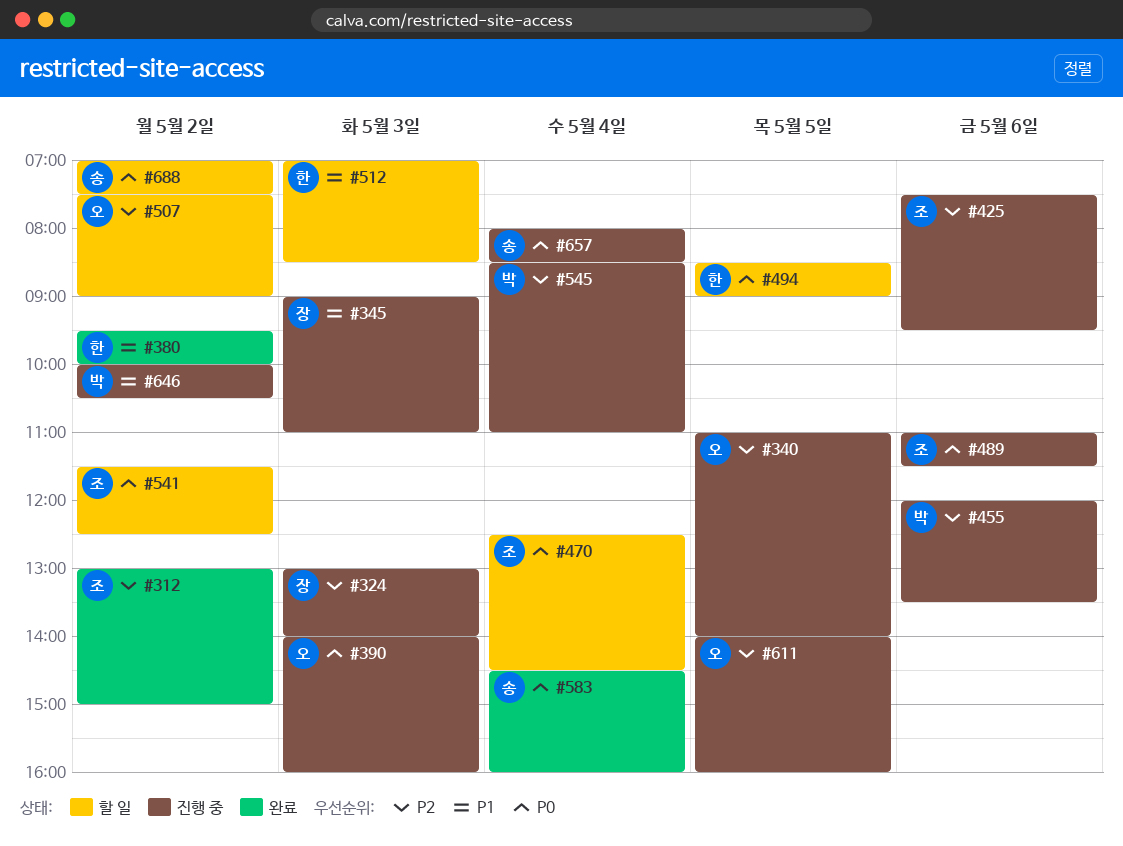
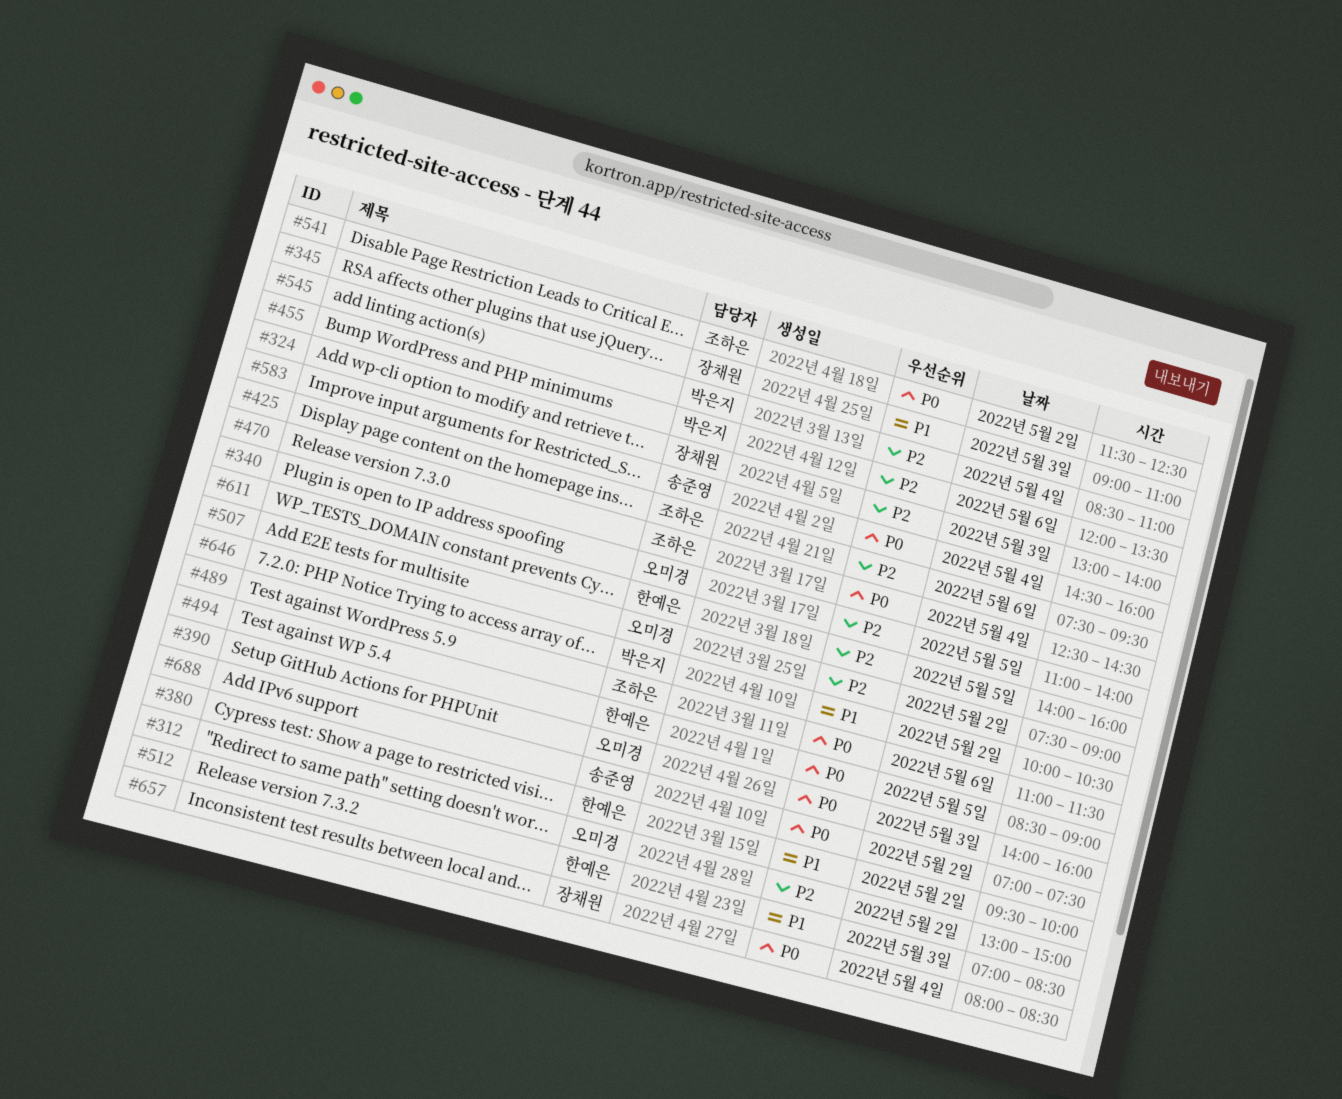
#312, owner: 조하은 -> 오미경
#611, owner: 오미경 -> 한예은
#657, owner: 송준영 -> 장채원

